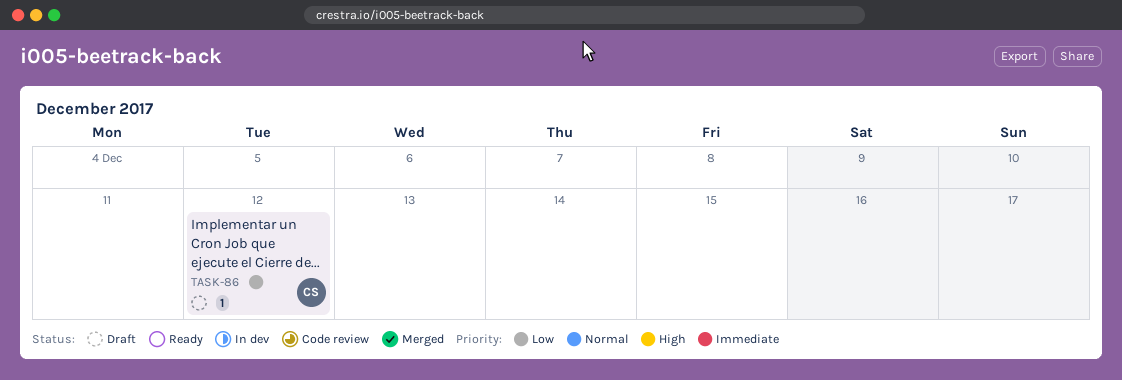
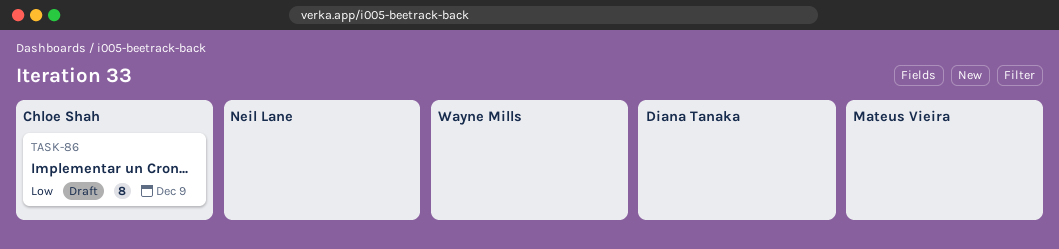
TASK-86, estimate: 1 -> 8
TASK-86, due: Dec 12 -> Dec 9

